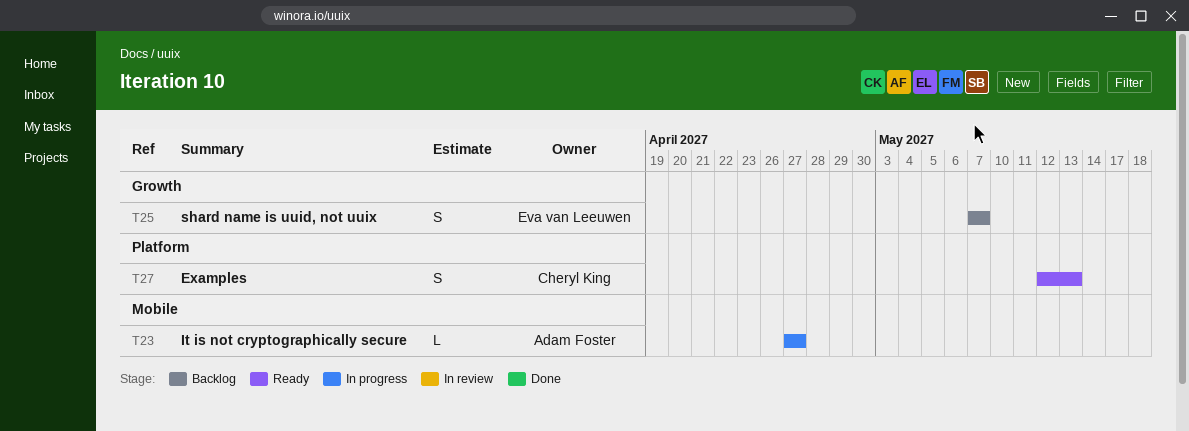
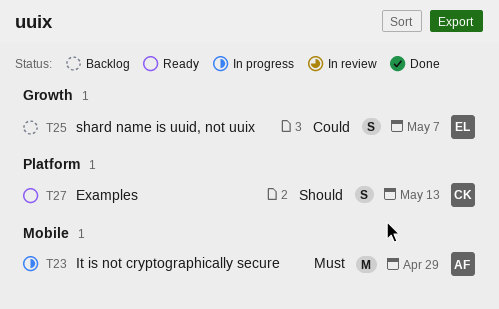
T23, estimate: L -> M
T23, due: Apr 27 -> Apr 29

